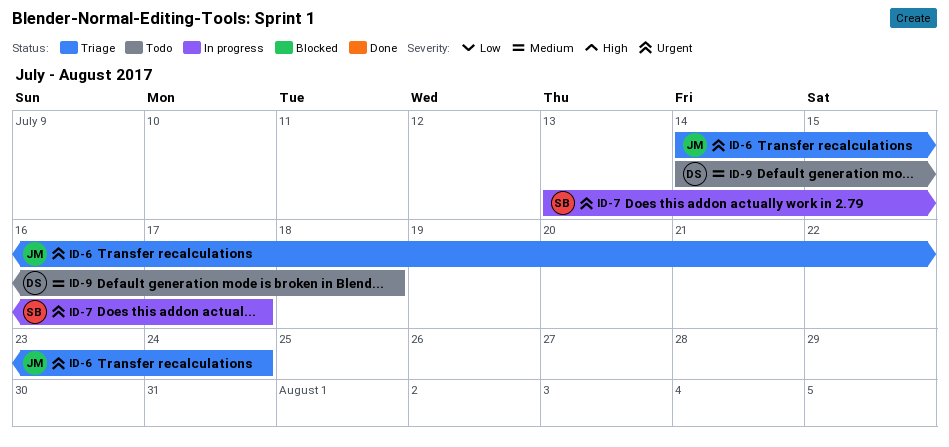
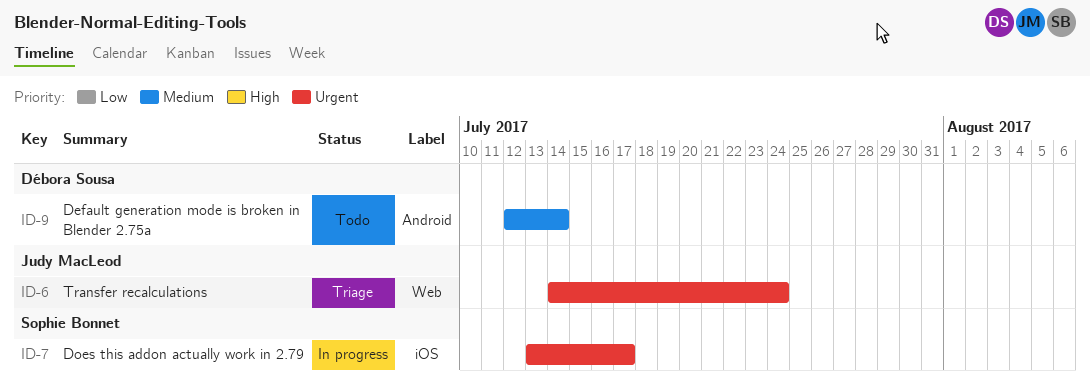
ID-9, start: Jul 14 -> Jul 12
ID-9, due: Jul 18 -> Jul 14

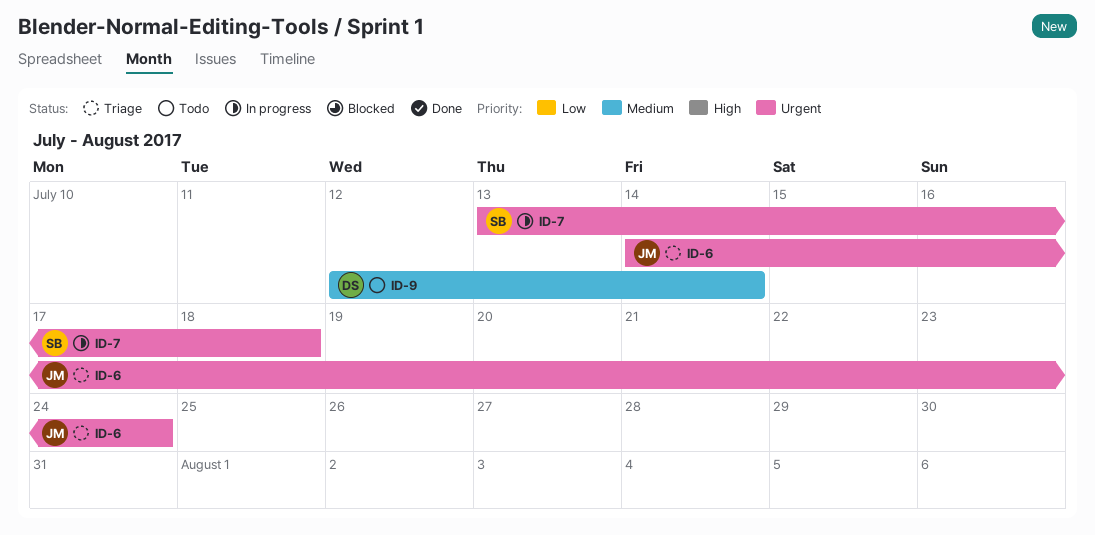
ID-7, due: Jul 17 -> Jul 18

